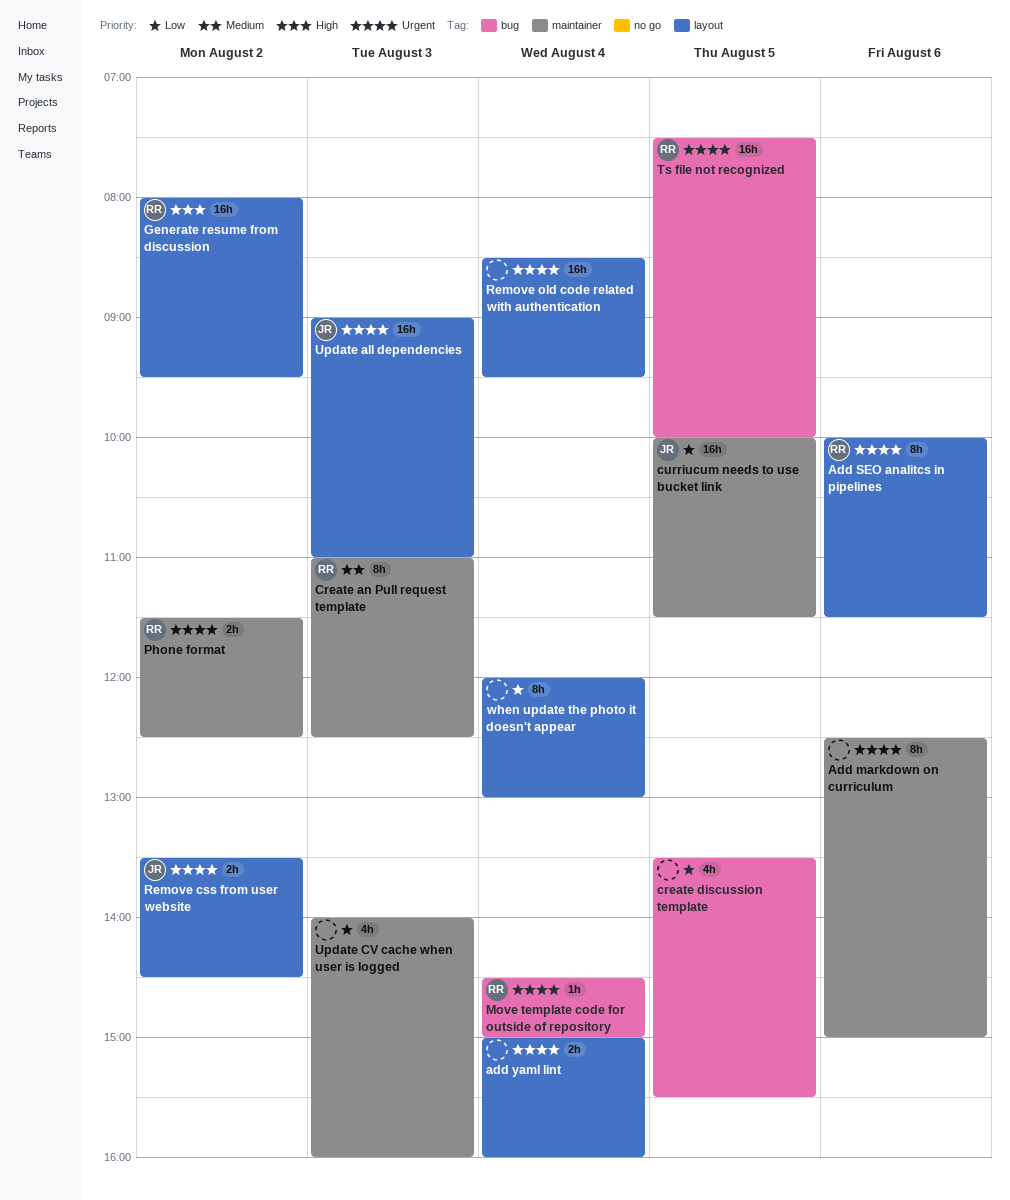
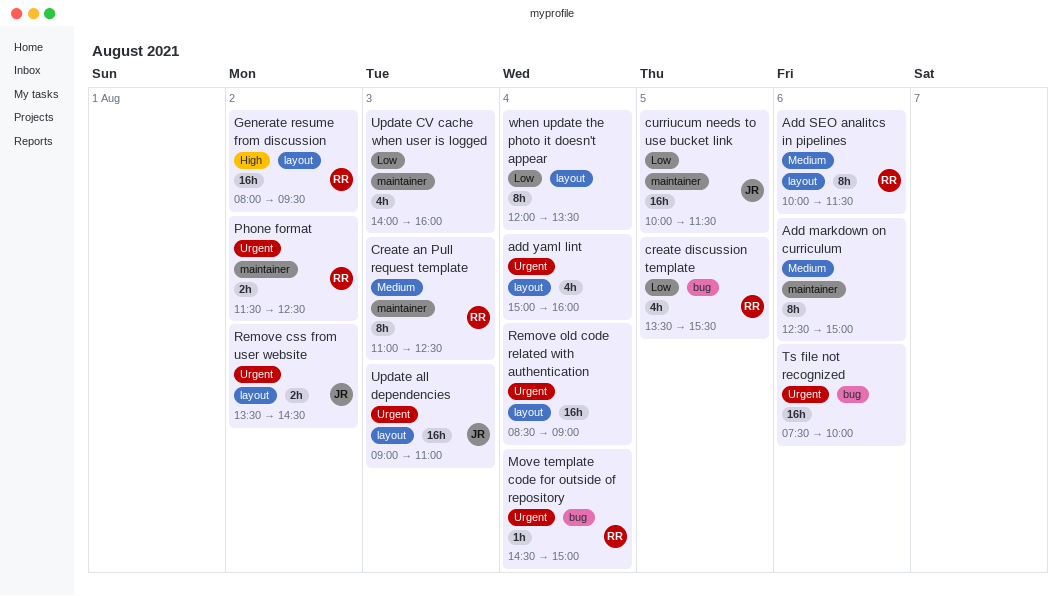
Add markdown on curriculum, priority: Urgent -> Medium
Add SEO analitcs in pipelines, priority: Urgent -> Medium
add yaml lint, estimate: 2h -> 4h
create discussion template, owner: none -> RR
Remove old code related with authentication, ends: 09:30 -> 09:00
Ts file not recognized, owner: RR -> none
Ts file not recognized, day: Aug 5 -> Aug 6
when update the photo it doesn't appear, ends: 13:00 -> 13:30

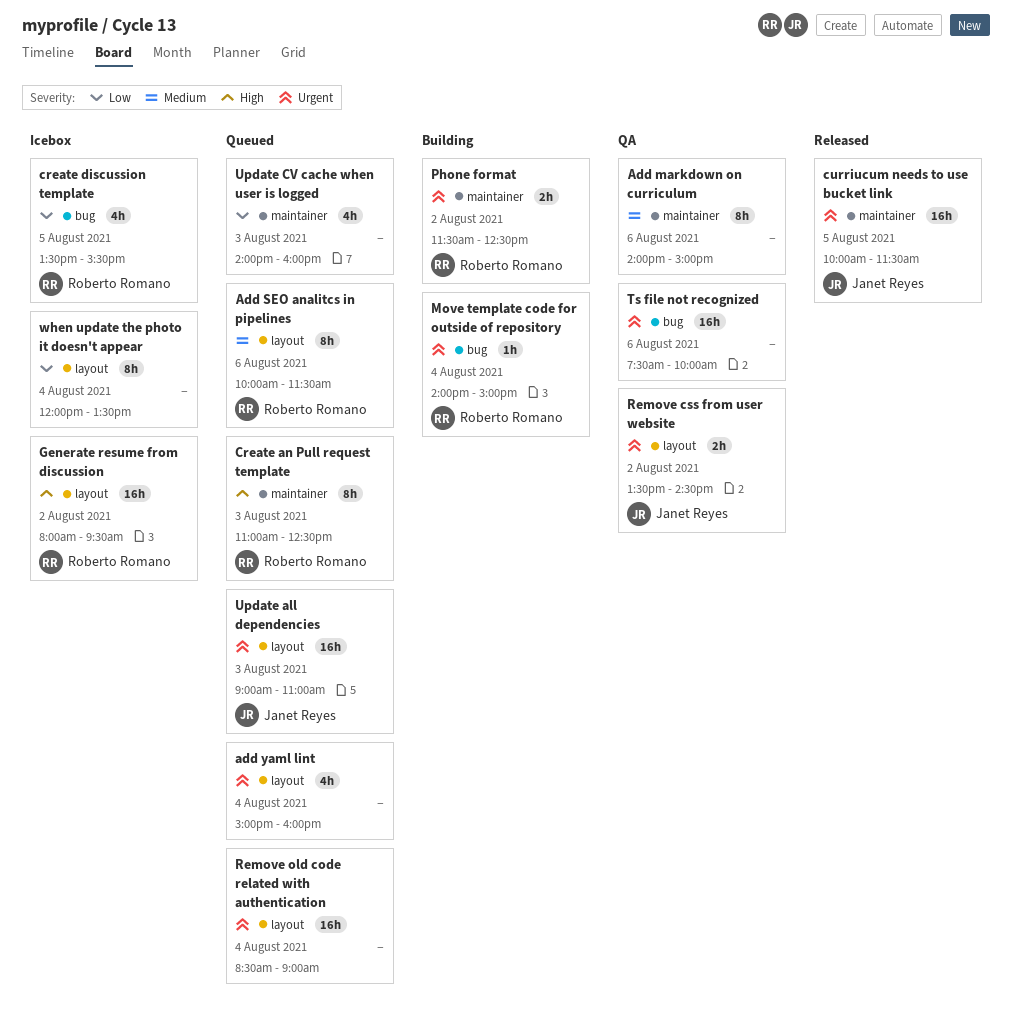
Add markdown on curriculum, begins: 12:30 -> 14:00
Create an Pull request template, priority: Medium -> High
curriucum needs to use bucket link, priority: Low -> Urgent
Move template code for outside of repository, begins: 14:30 -> 14:00

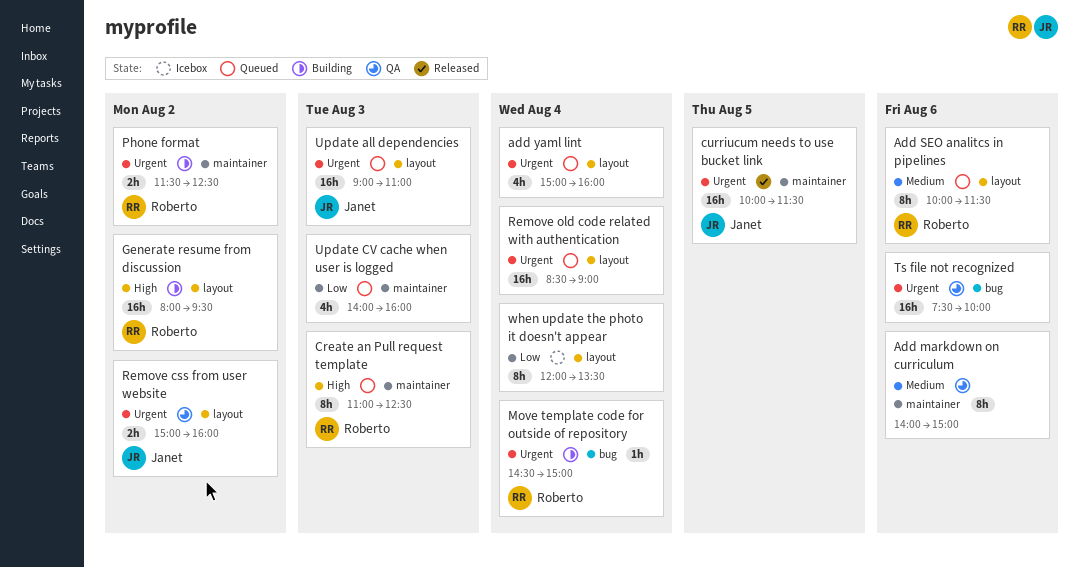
create discussion template: present -> none
Generate resume from discussion, status: Icebox -> Building
Move template code for outside of repository, begins: 14:00 -> 14:30
Remove css from user website, begins: 13:30 -> 15:00
Remove css from user website, ends: 14:30 -> 16:00

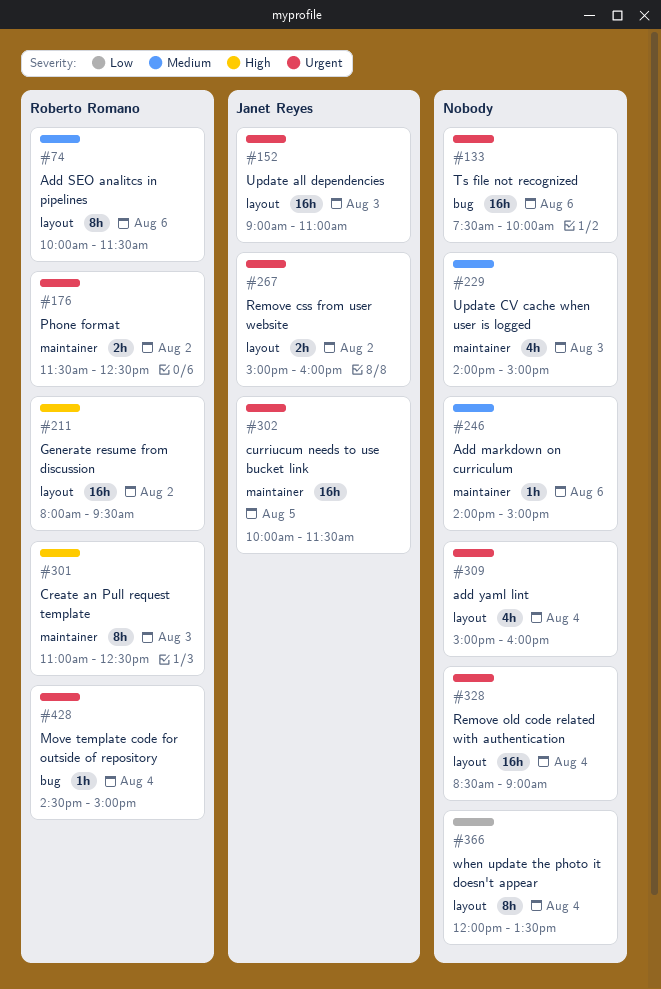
Add markdown on curriculum, estimate: 8h -> 1h
Update CV cache when user is logged, priority: Low -> Medium
Update CV cache when user is logged, ends: 16:00 -> 15:00

